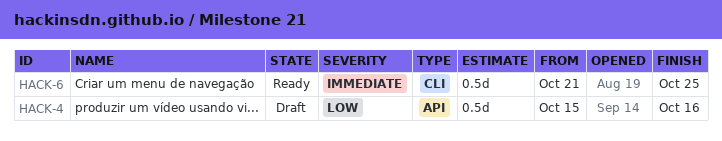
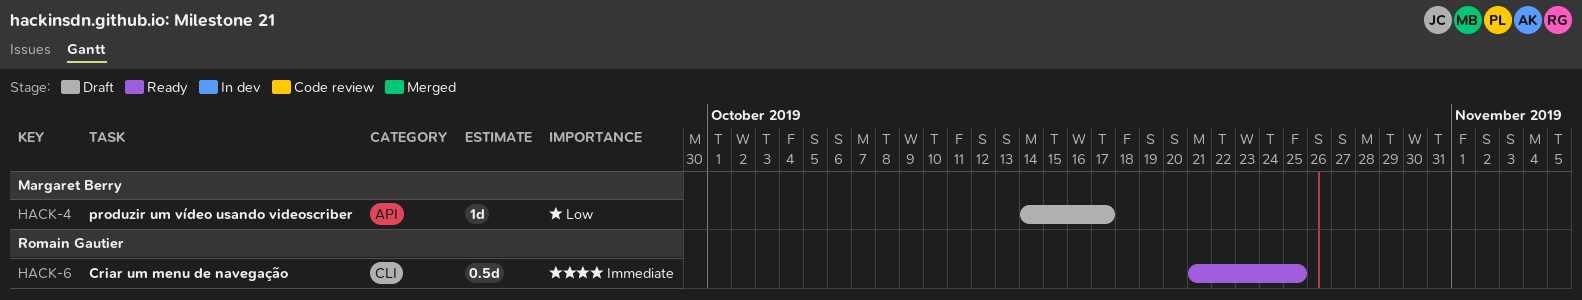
HACK-4, estimate: 0.5d -> 1d
HACK-4, start: Oct 15 -> Oct 14
HACK-4, due: Oct 16 -> Oct 17

